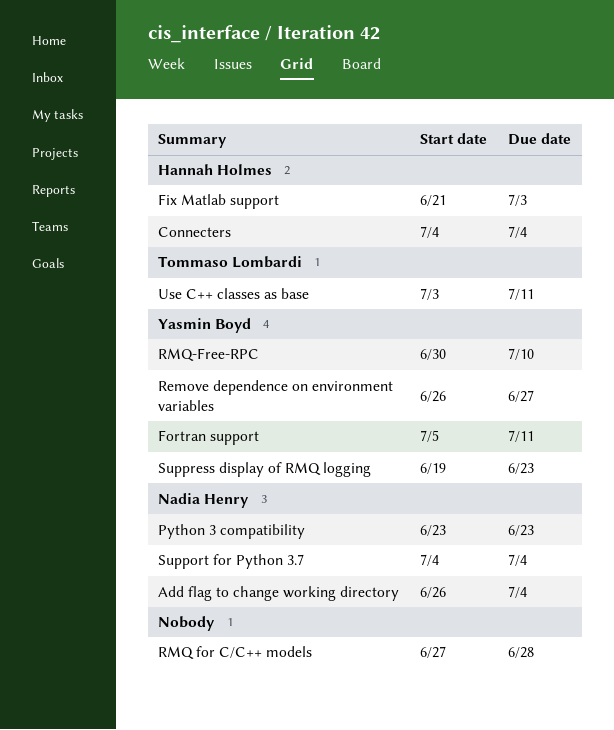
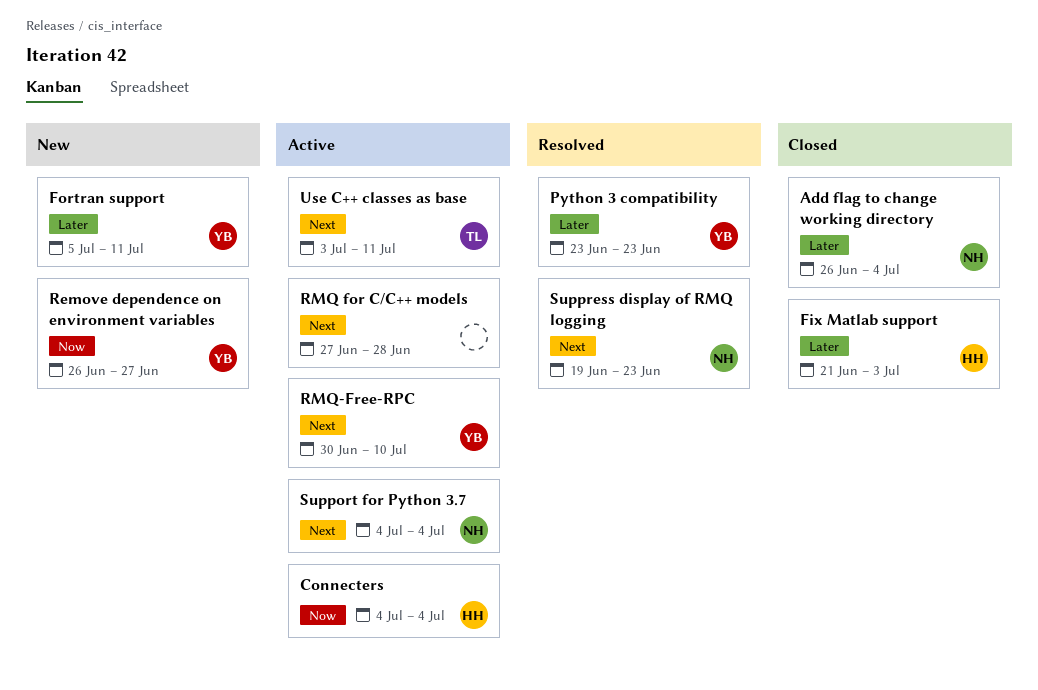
Python 3 compatibility, owner: Nadia Henry -> Yasmin Boyd
Suppress display of RMQ logging, owner: Yasmin Boyd -> Nadia Henry

